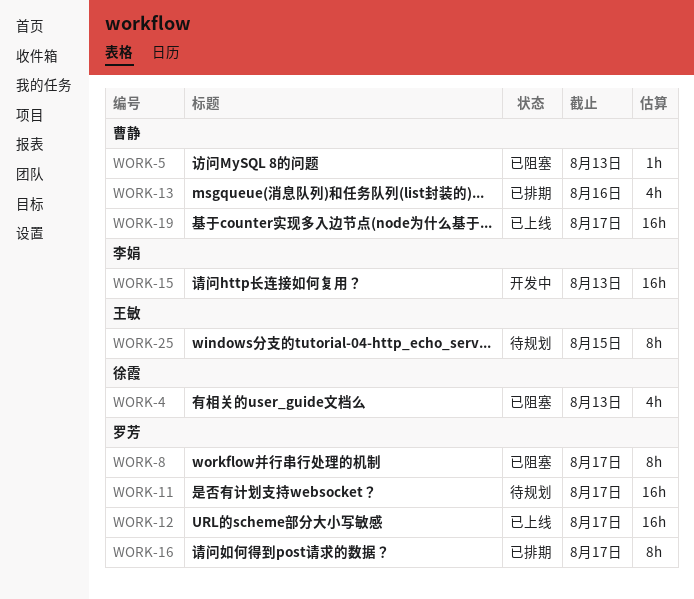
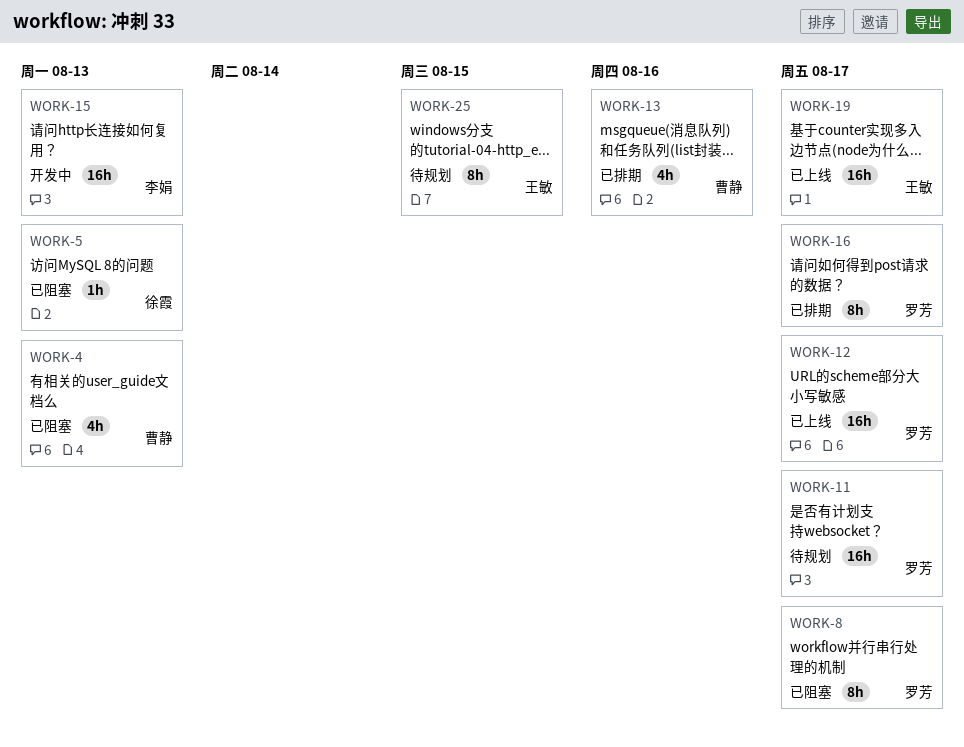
WORK-4, owner: 徐霞 -> 曹静
WORK-5, owner: 曹静 -> 徐霞
WORK-19, owner: 曹静 -> 王敏

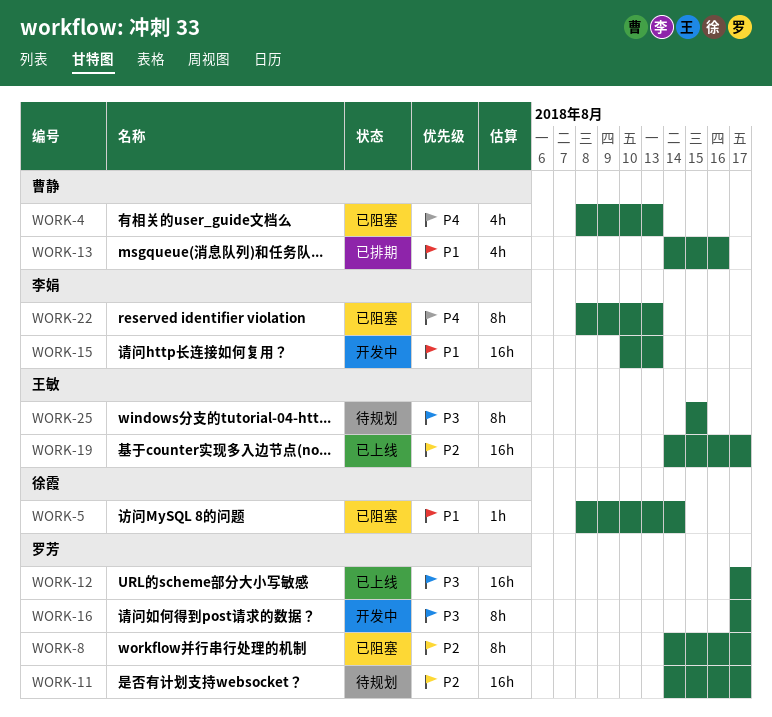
WORK-5, due: Aug 13 -> Aug 14
WORK-16, status: 已排期 -> 开发中
WORK-22: none -> present

